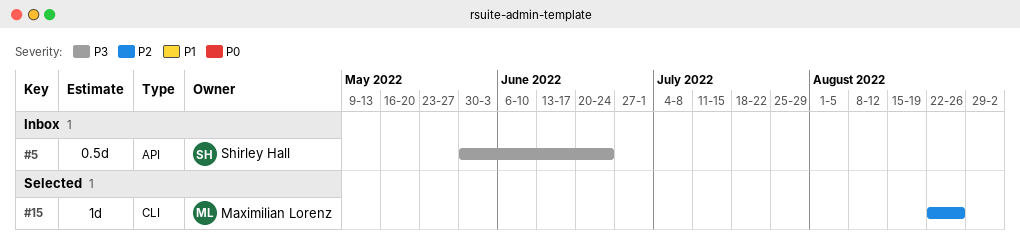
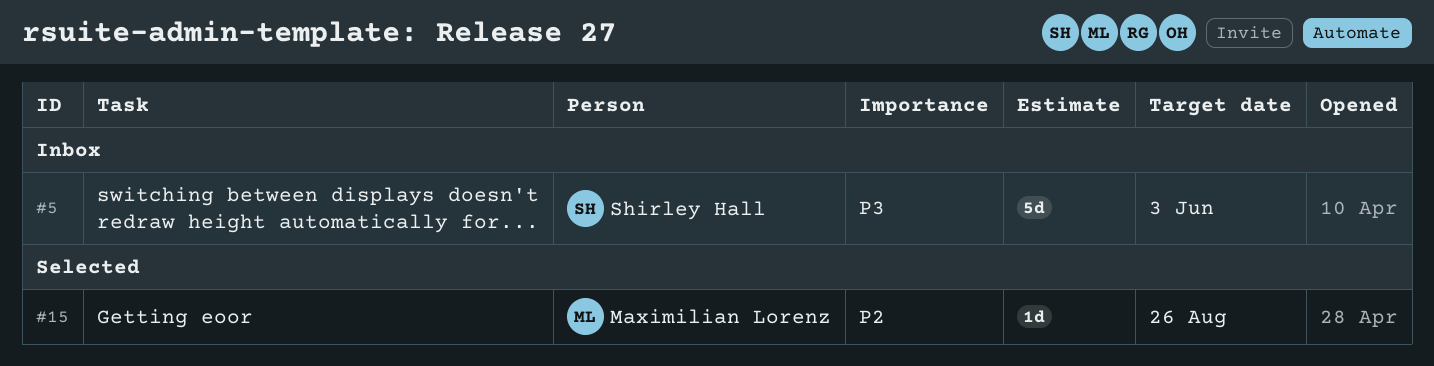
#5, estimate: 0.5d -> 5d
#5, due: Jun 24 -> Jun 3

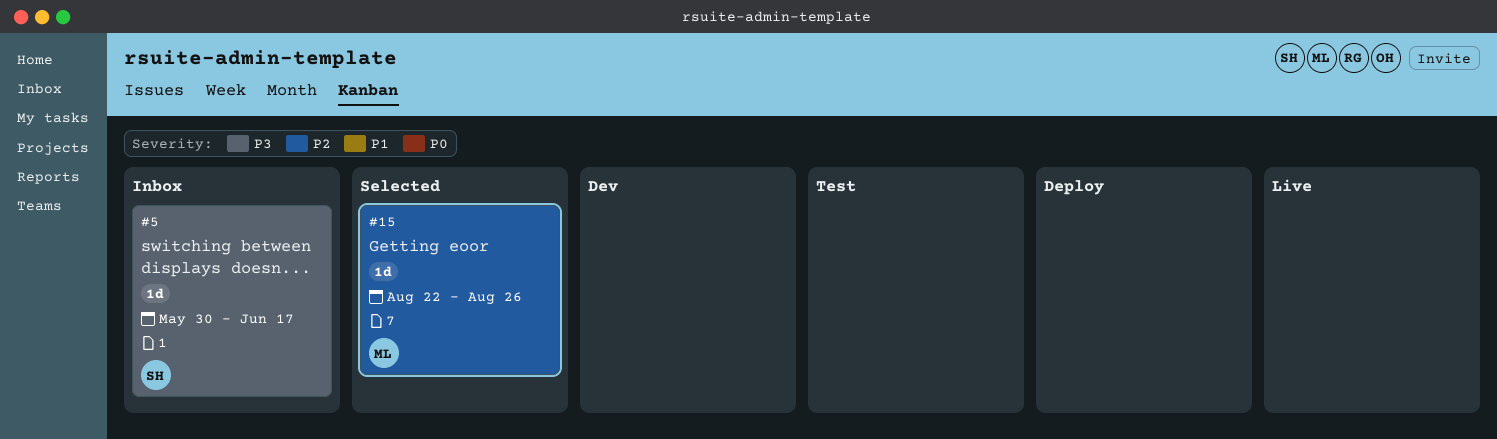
#5, estimate: 5d -> 1d
#5, due: Jun 3 -> Jun 17

